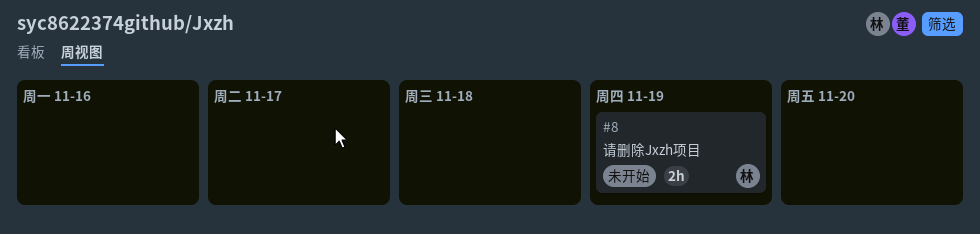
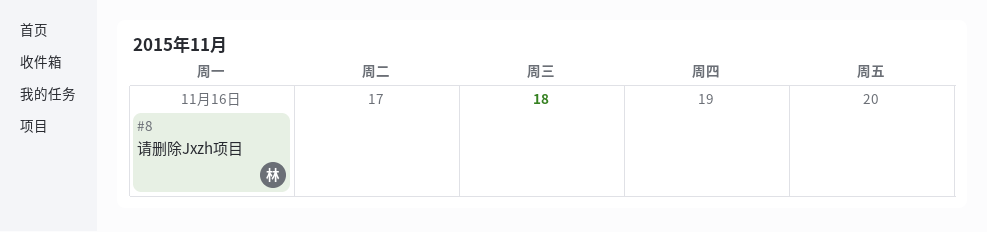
#8, due: Nov 19 -> Nov 16

